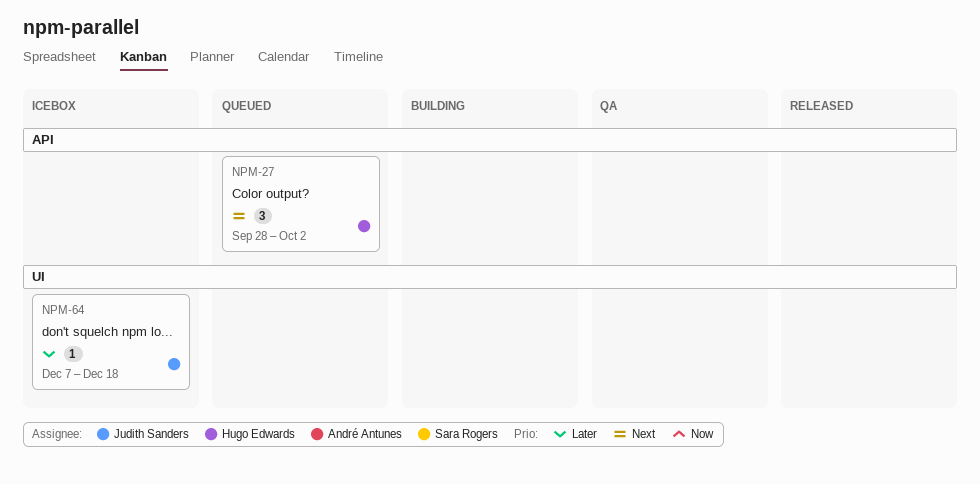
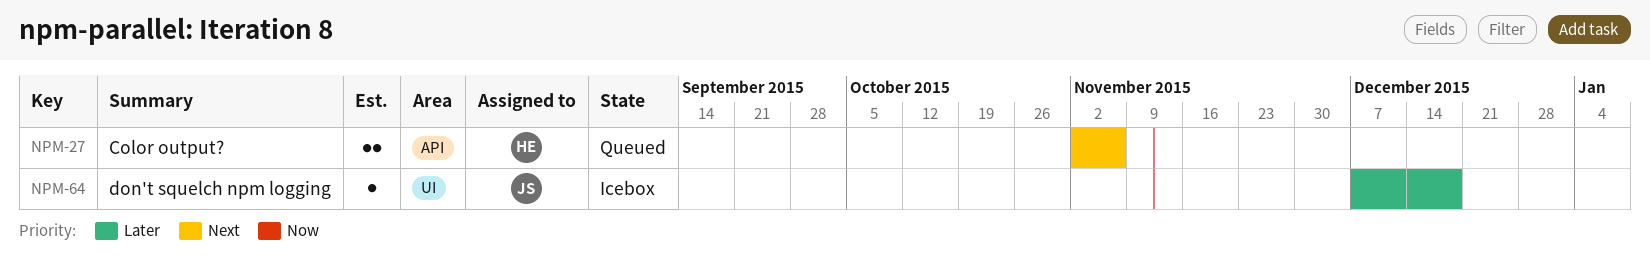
NPM-27, estimate: 3 -> 2
NPM-27, start: Sep 28 -> Nov 2
NPM-27, due: Oct 2 -> Nov 6

